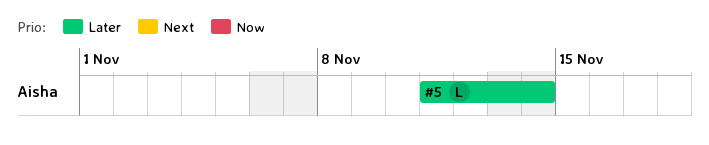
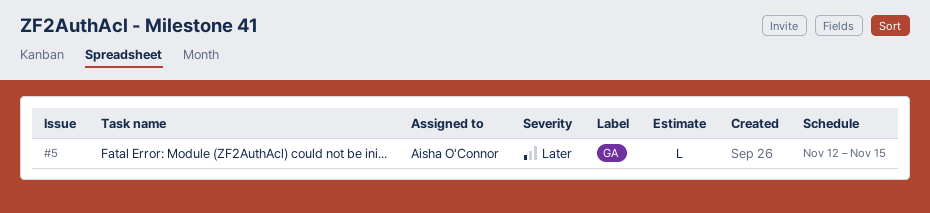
#5, start: Nov 11 -> Nov 12
#5, due: Nov 14 -> Nov 15

